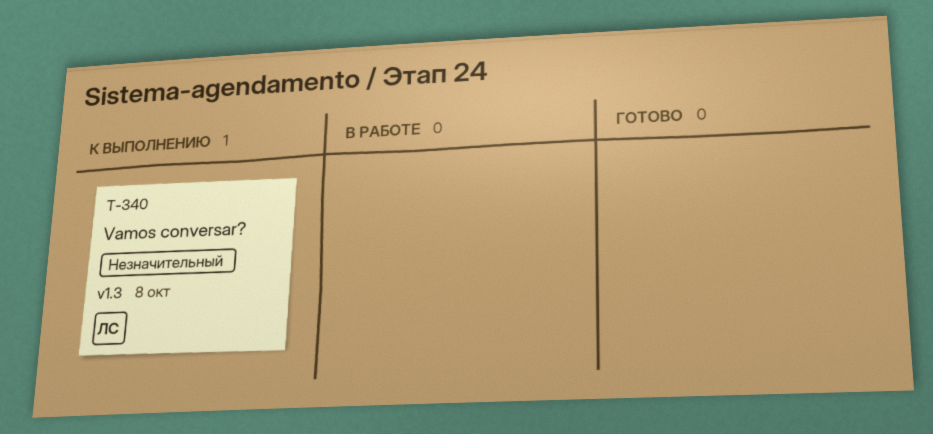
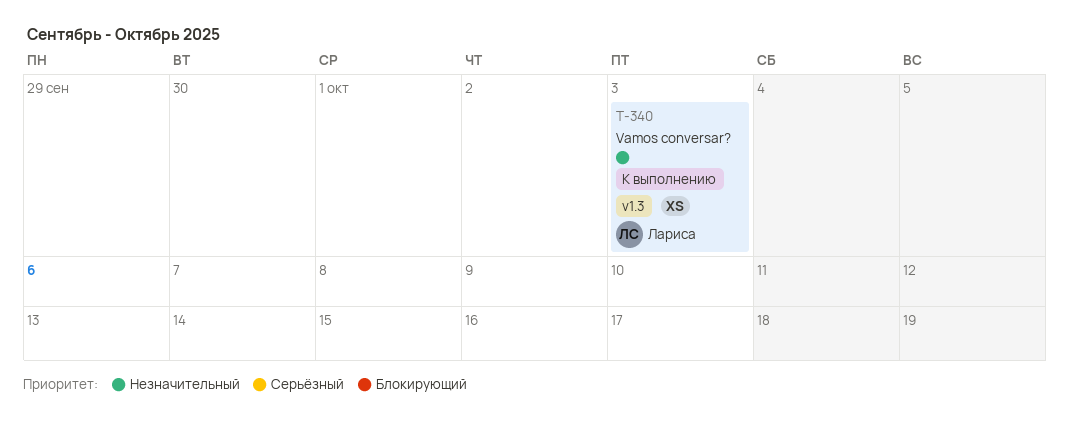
T-340, due: Oct 8 -> Oct 3

